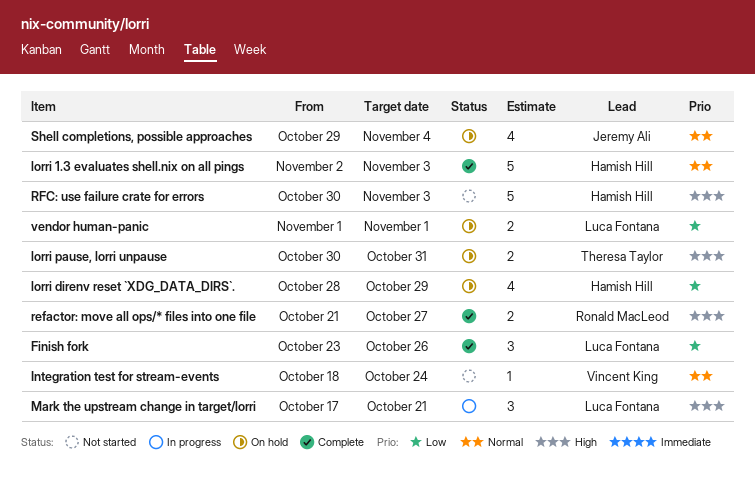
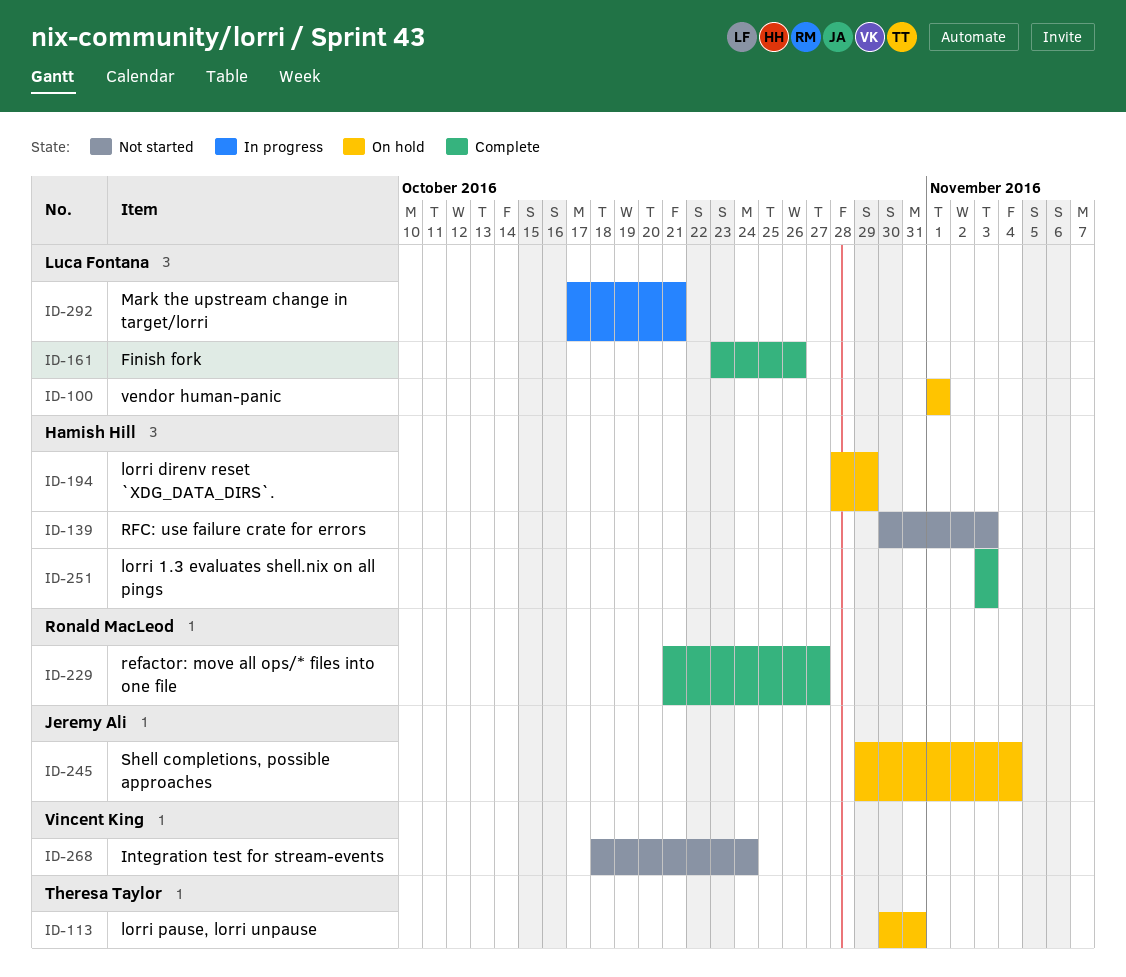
lorri 1.3 evaluates shell.nix on all pings, start: Nov 2 -> Nov 3

